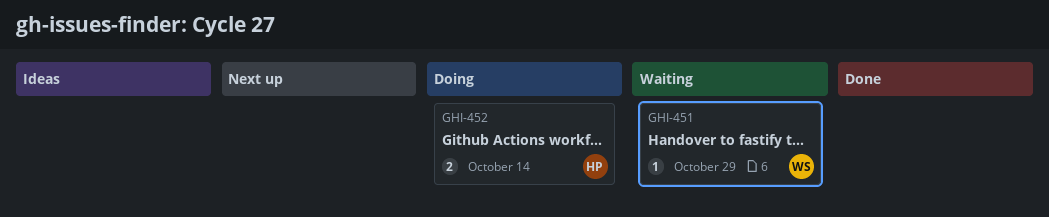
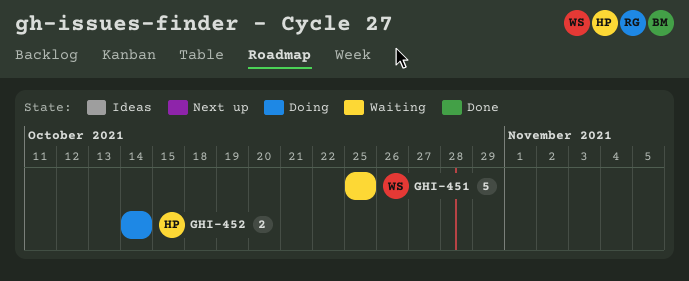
GHI-451, estimate: 1 -> 5
GHI-451, due: Oct 29 -> Oct 25

